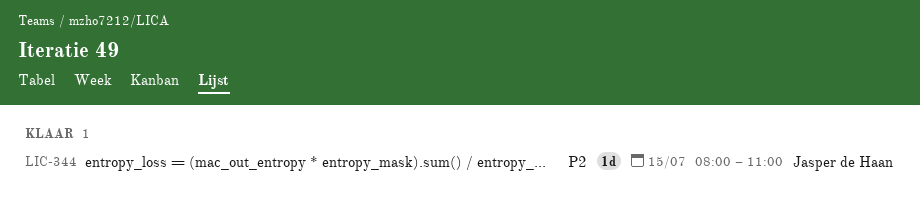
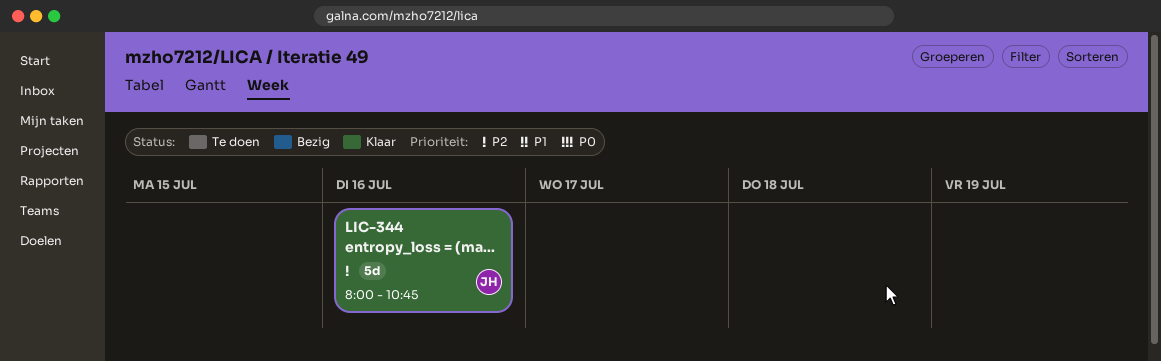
LIC-344, estimate: 1d -> 5d
LIC-344, day: Jul 15 -> Jul 16
LIC-344, ends: 11:00 -> 10:45

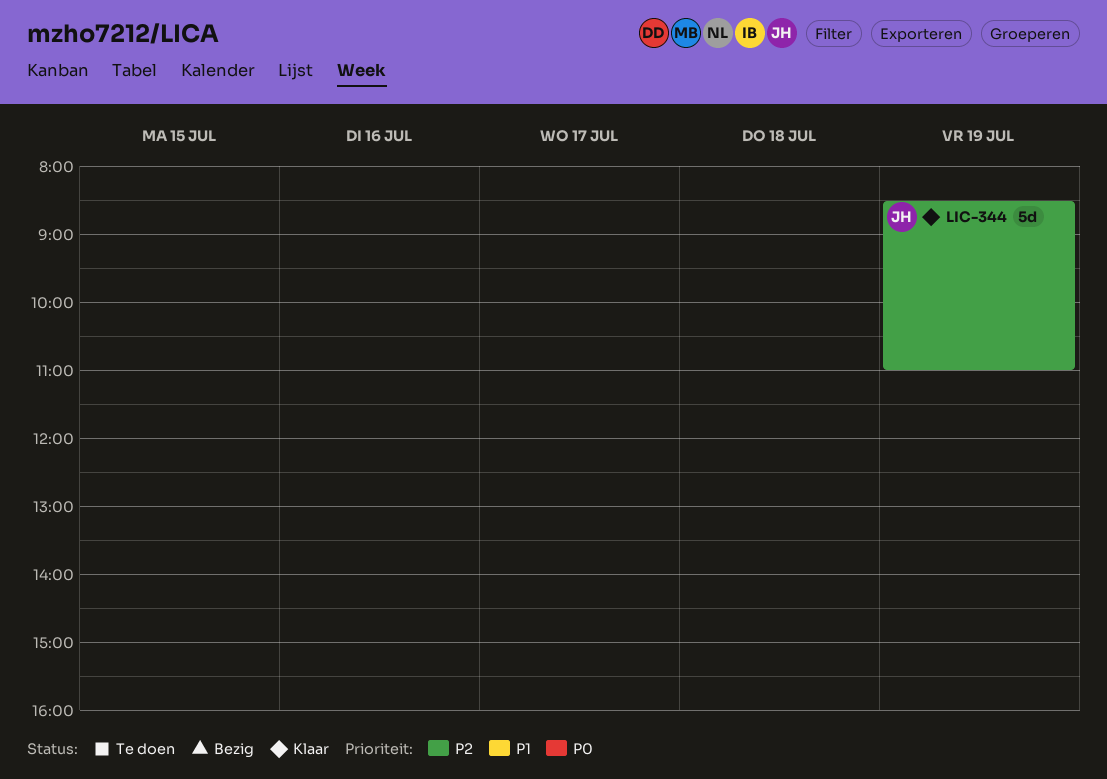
LIC-344, day: Jul 16 -> Jul 19
LIC-344, begins: 08:00 -> 08:30
LIC-344, ends: 10:45 -> 11:00

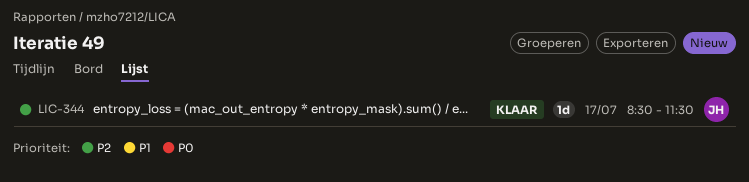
LIC-344, estimate: 5d -> 1d
LIC-344, day: Jul 19 -> Jul 17
LIC-344, ends: 11:00 -> 11:30

